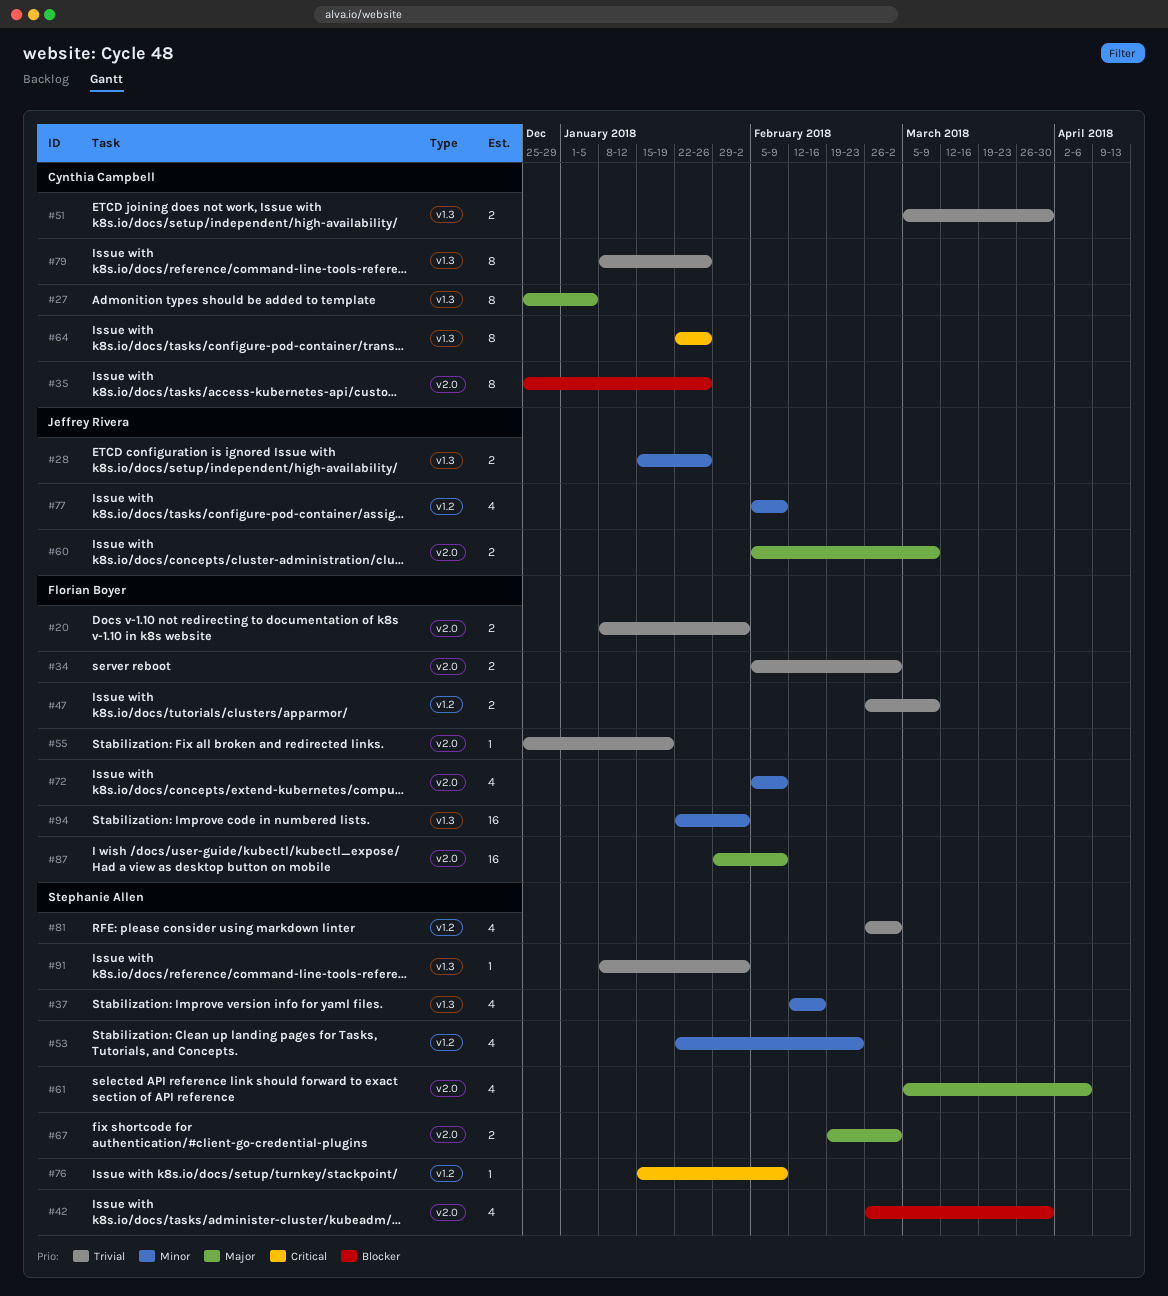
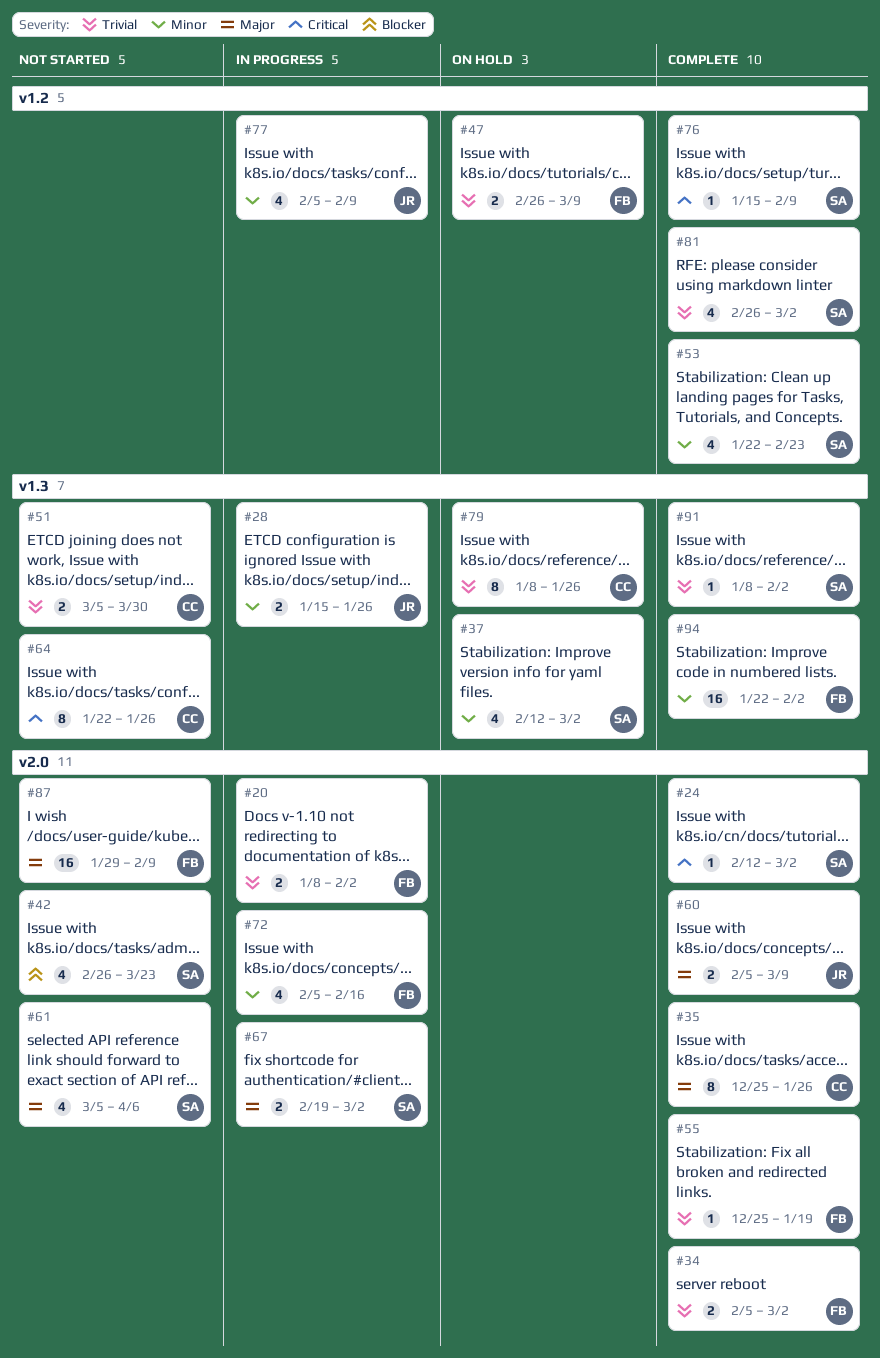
#24: none -> present
#27: present -> none
#35, priority: Blocker -> Major
#37, due: Feb 16 -> Mar 2
#42, due: Mar 30 -> Mar 23
#72, due: Feb 9 -> Feb 16

